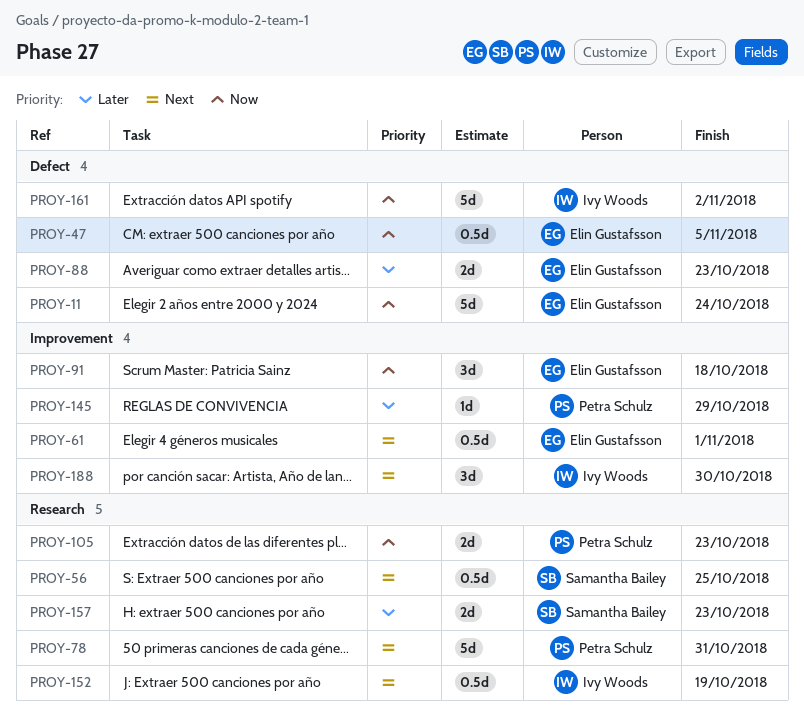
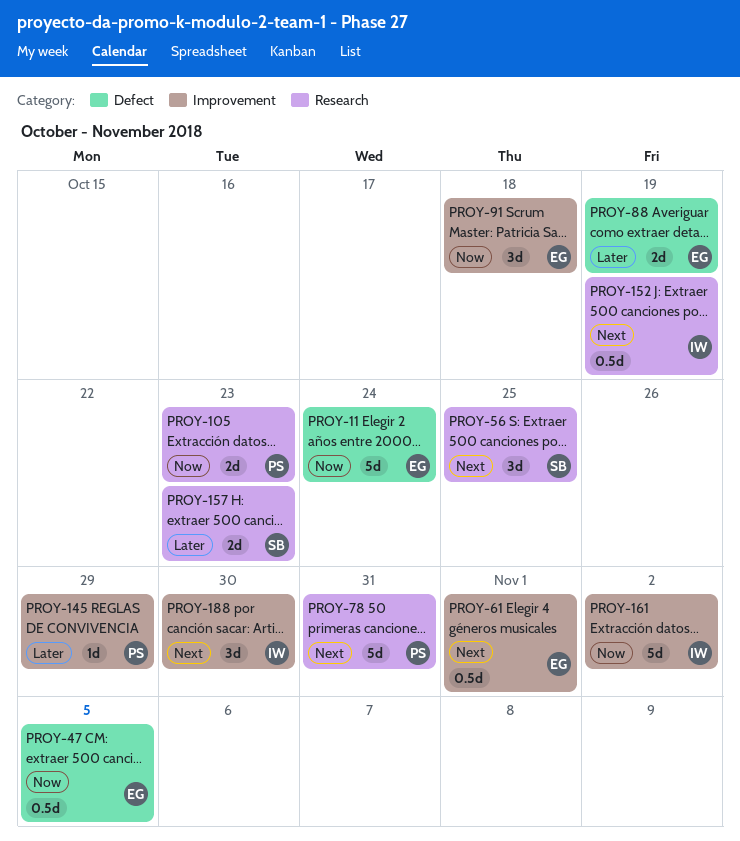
PROY-56, estimate: 0.5d -> 3d
PROY-88, due: Oct 23 -> Oct 19
PROY-161, label: Defect -> Improvement

